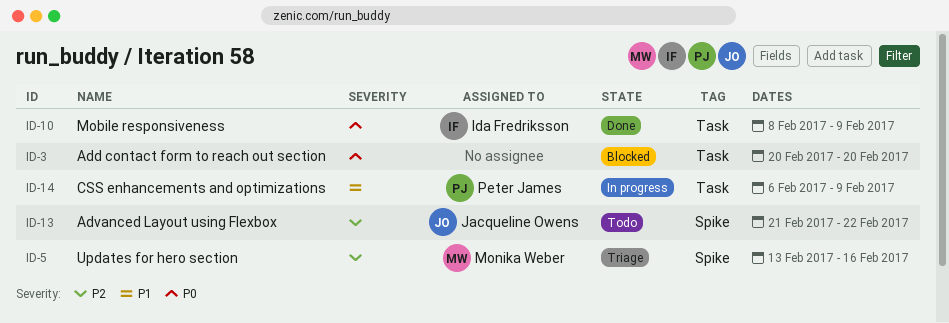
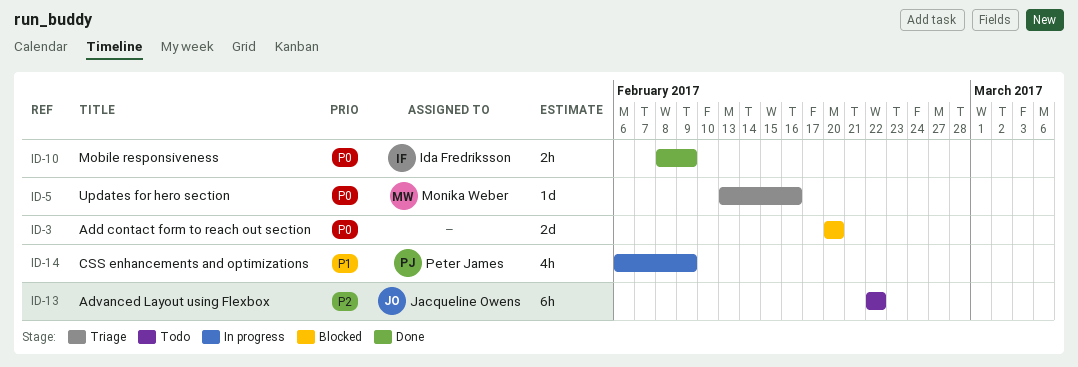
ID-5, priority: P2 -> P0
ID-13, start: Feb 21 -> Feb 22

